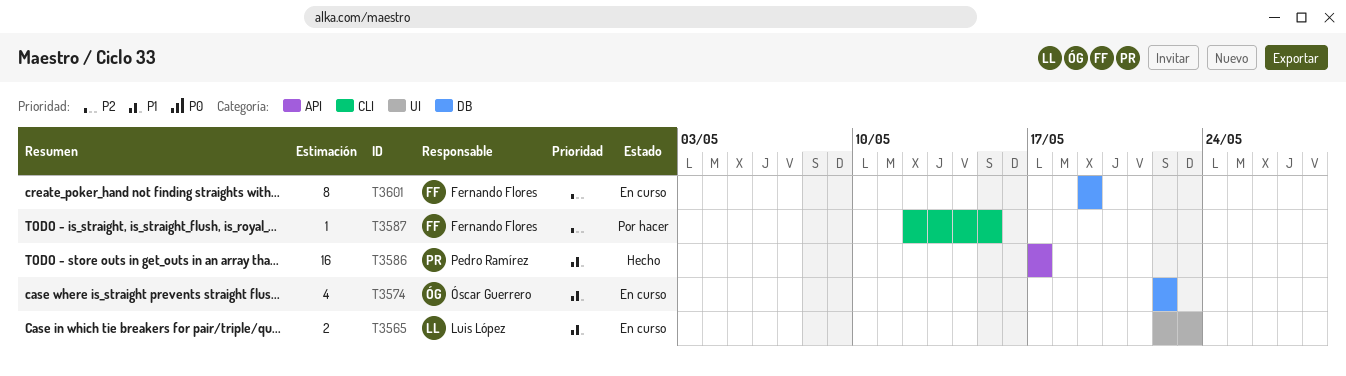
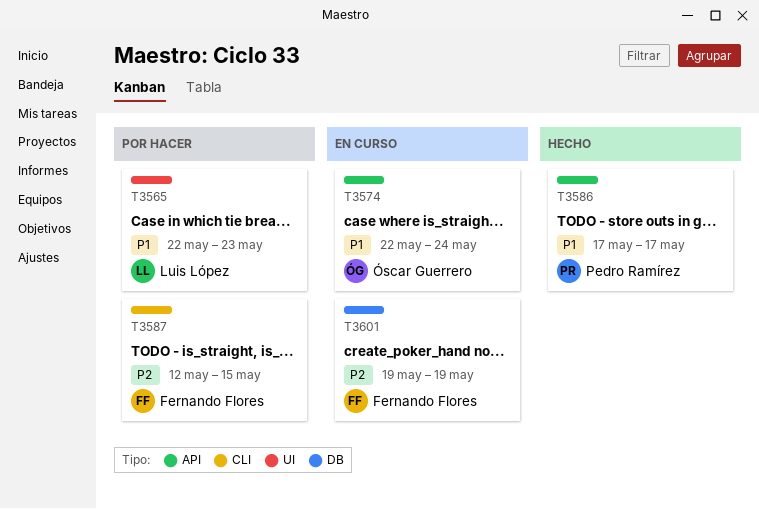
T3565, status: En curso -> Por hacer
T3574, label: DB -> API
T3574, due: May 22 -> May 24

